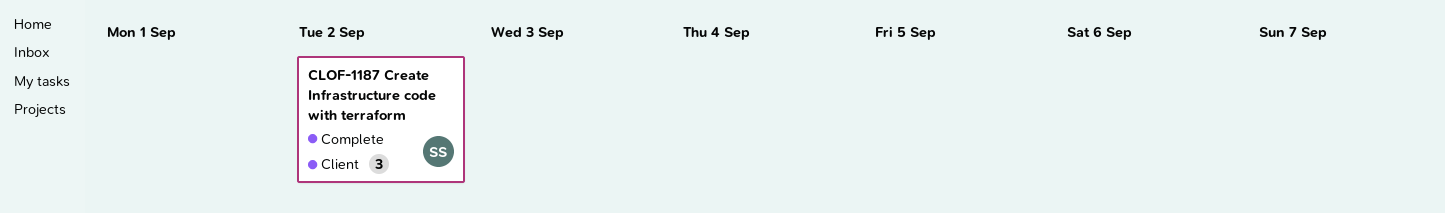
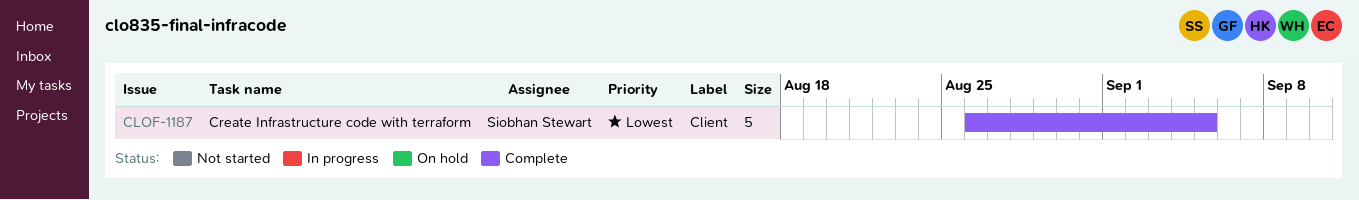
CLOF-1187, estimate: 3 -> 5
CLOF-1187, due: Sep 2 -> Sep 5

